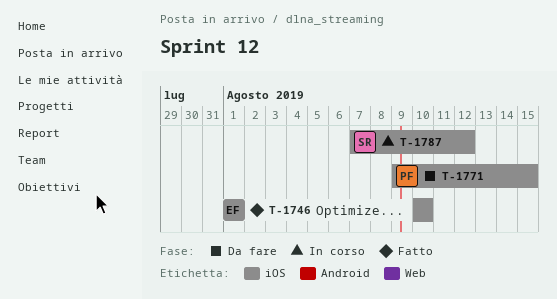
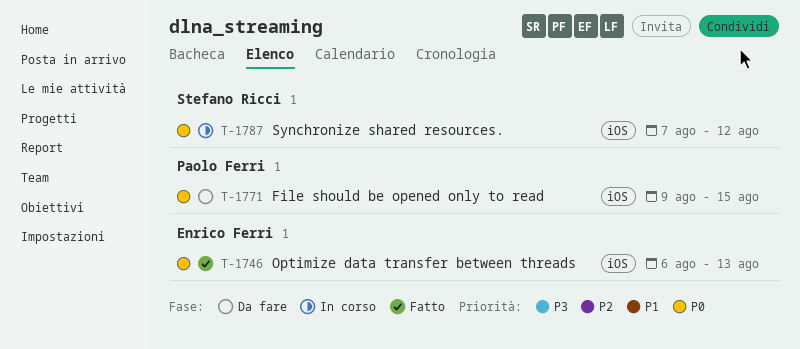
T-1746, start: Aug 10 -> Aug 6
T-1746, due: Aug 10 -> Aug 13

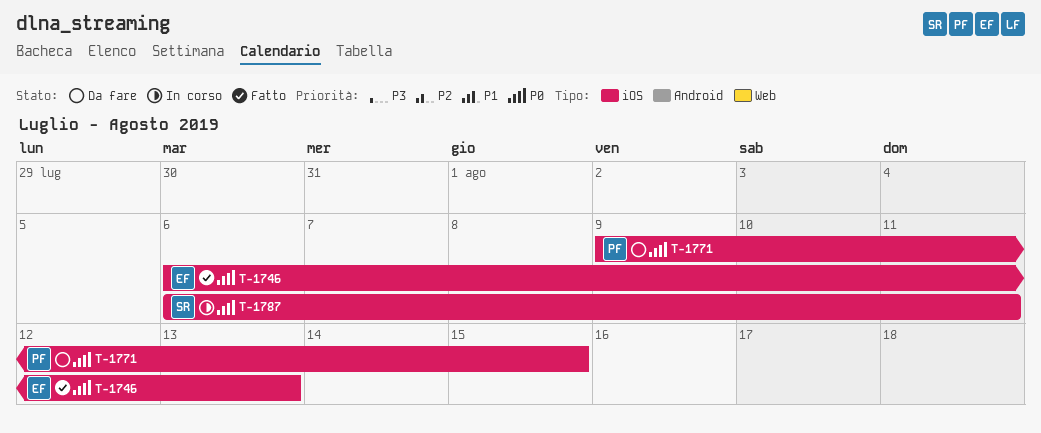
T-1787, start: Aug 7 -> Aug 6
T-1787, due: Aug 12 -> Aug 11

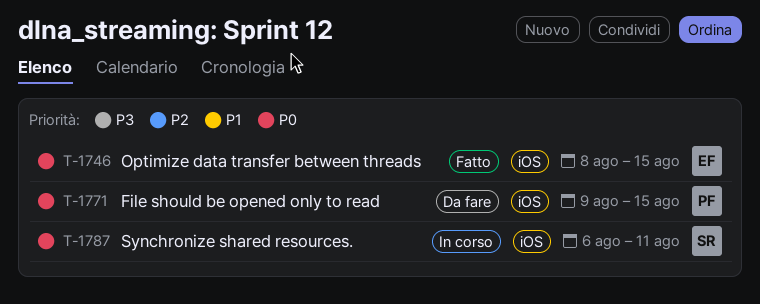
T-1746, start: Aug 6 -> Aug 8
T-1746, due: Aug 13 -> Aug 15

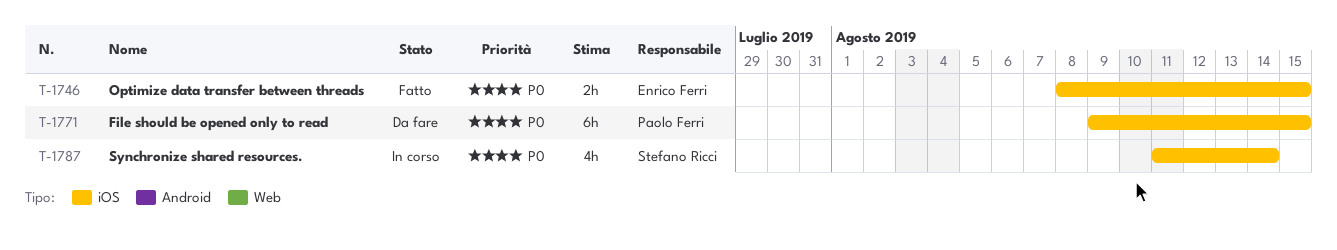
T-1787, start: Aug 6 -> Aug 11
T-1787, due: Aug 11 -> Aug 14

